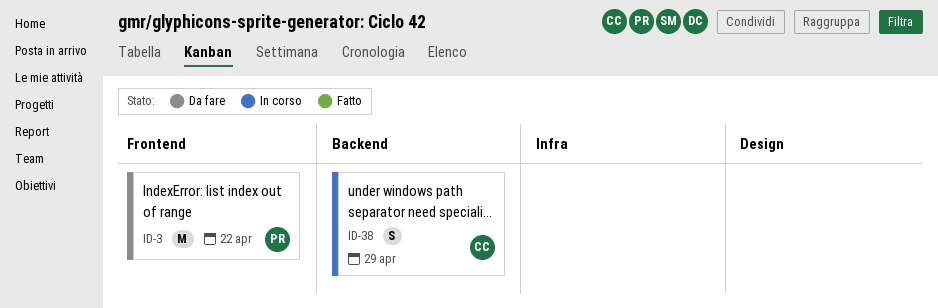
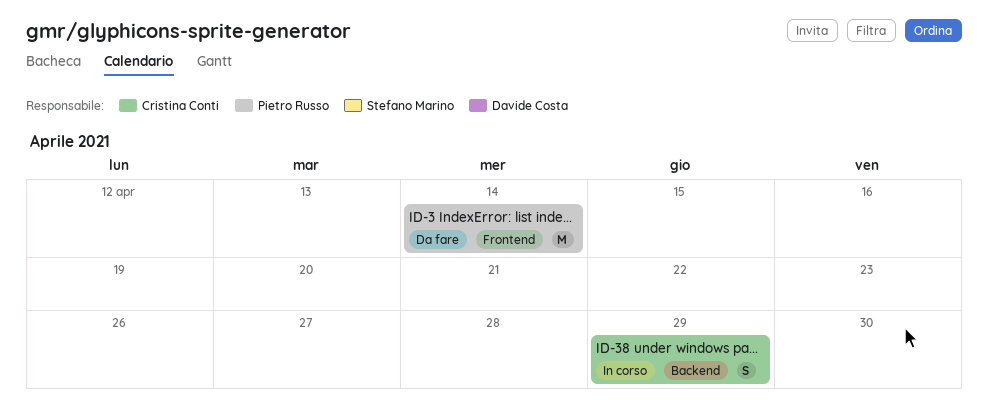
ID-3, due: Apr 22 -> Apr 14

